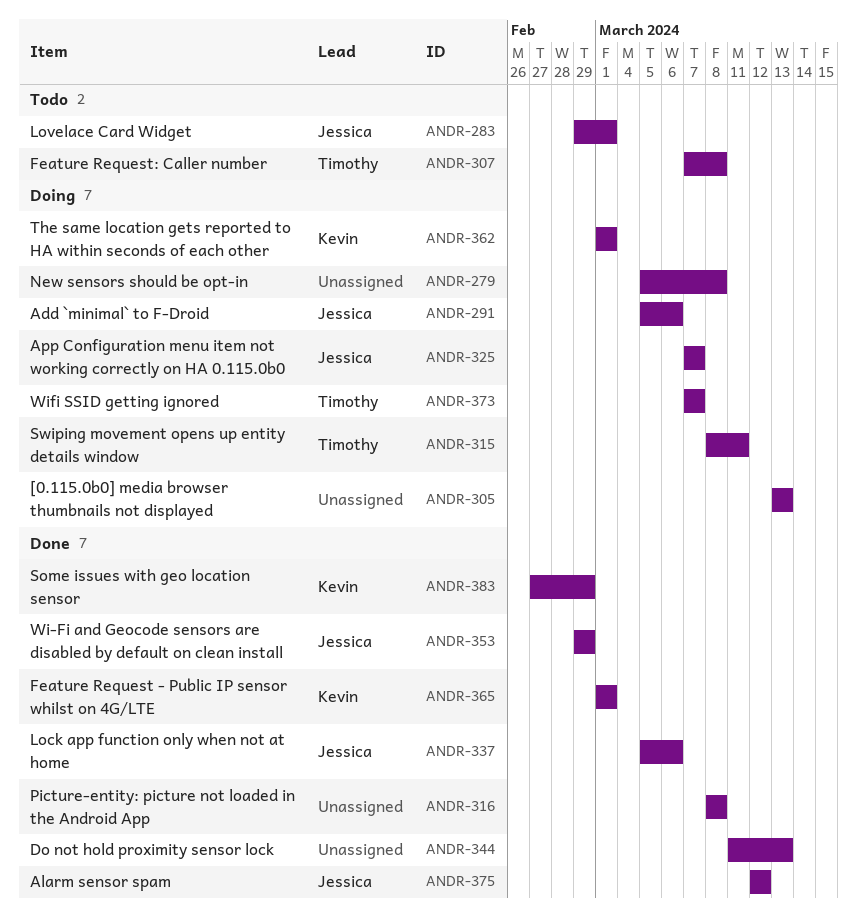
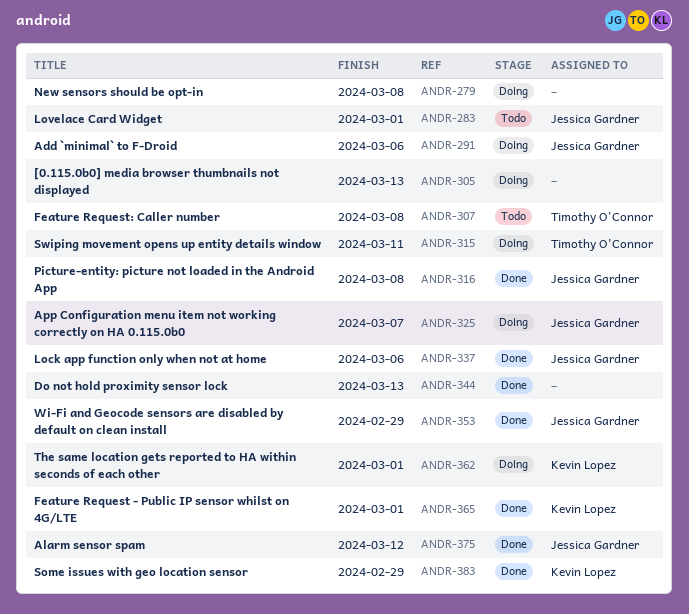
ANDR-316, owner: none -> Jessica Gardner
ANDR-373: present -> none

